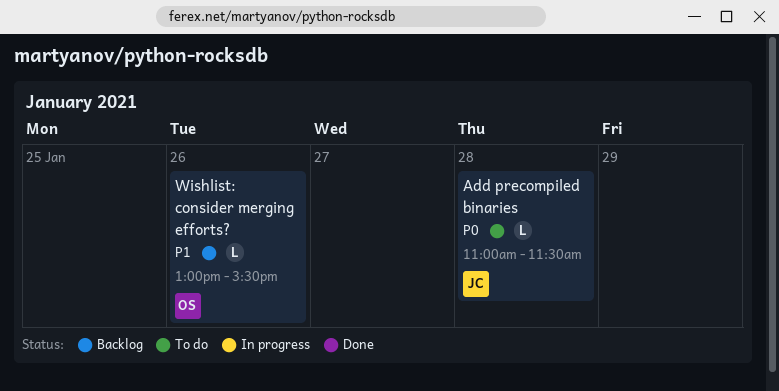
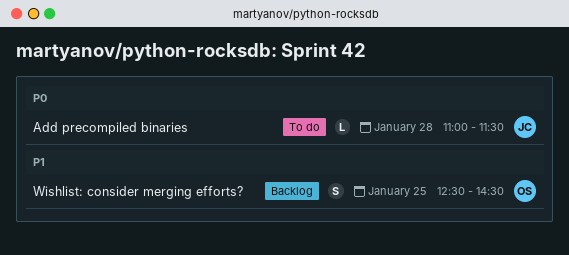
Wishlist: consider merging efforts?, estimate: L -> S
Wishlist: consider merging efforts?, day: Jan 26 -> Jan 25
Wishlist: consider merging efforts?, begins: 13:00 -> 12:30
Wishlist: consider merging efforts?, ends: 15:30 -> 14:30

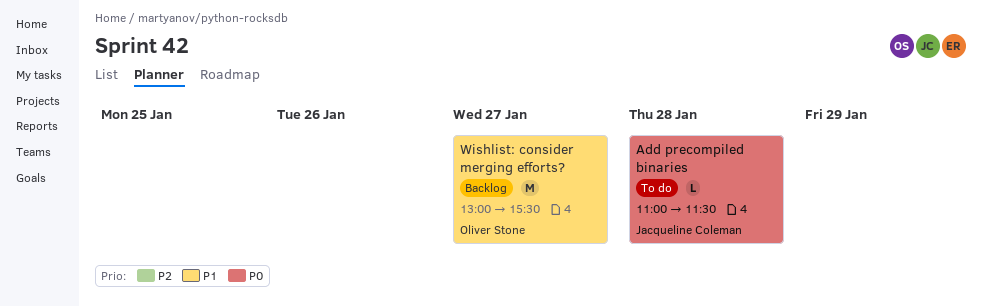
Wishlist: consider merging efforts?, estimate: S -> M
Wishlist: consider merging efforts?, day: Jan 25 -> Jan 27
Wishlist: consider merging efforts?, begins: 12:30 -> 13:00
Wishlist: consider merging efforts?, ends: 14:30 -> 15:30

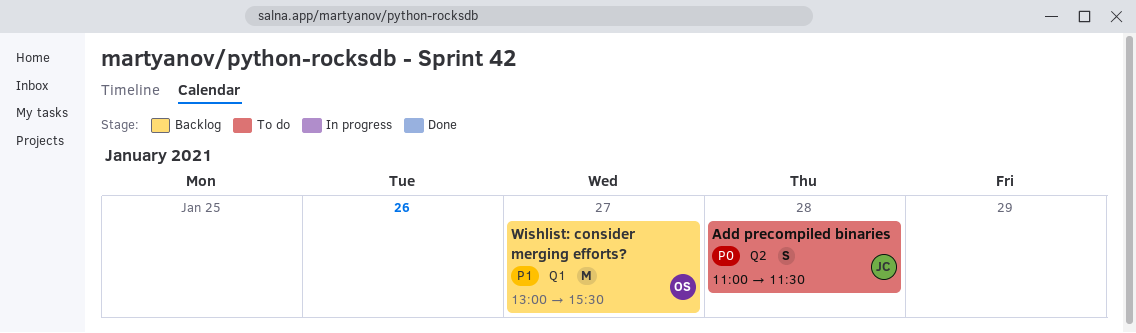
Add precompiled binaries, estimate: L -> S

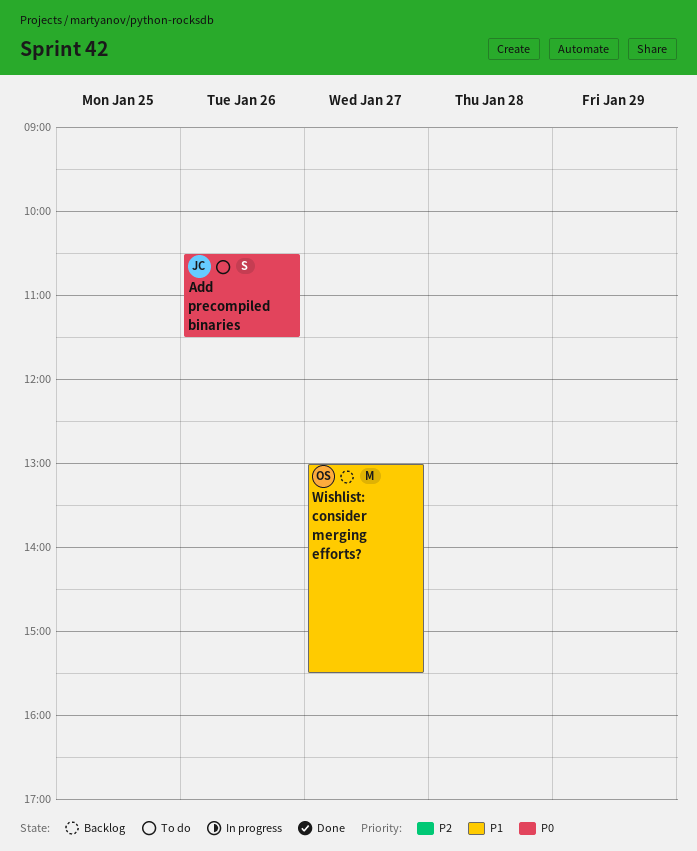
Add precompiled binaries, day: Jan 28 -> Jan 26
Add precompiled binaries, begins: 11:00 -> 10:30

